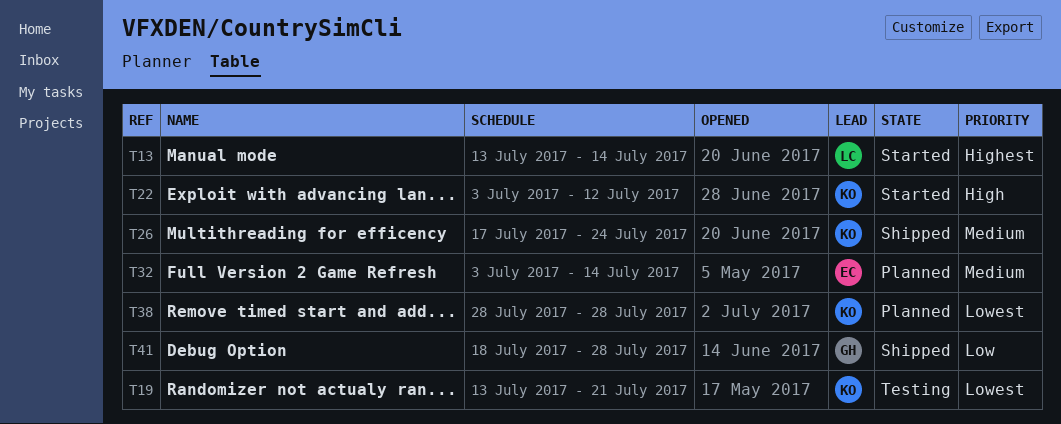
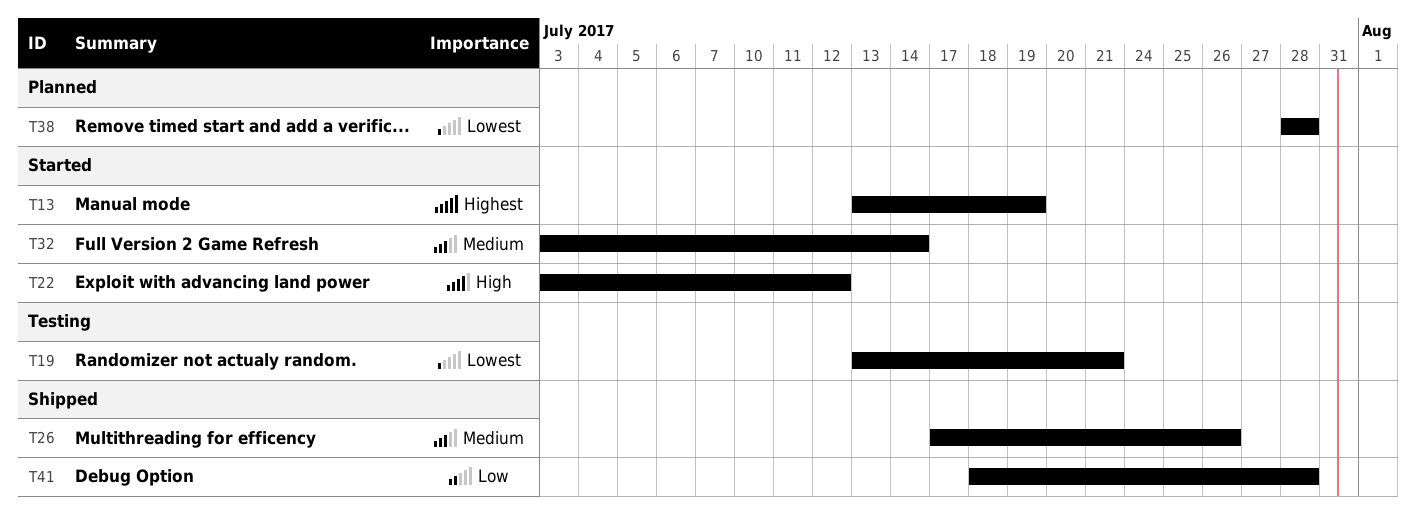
T13, due: Jul 14 -> Jul 19
T26, due: Jul 24 -> Jul 26
T32, status: Planned -> Started

